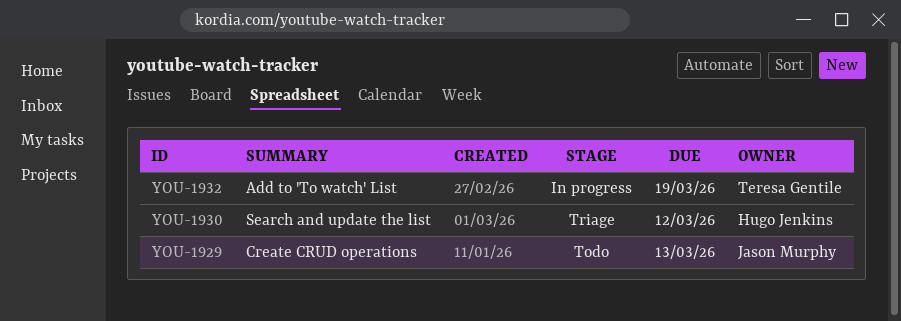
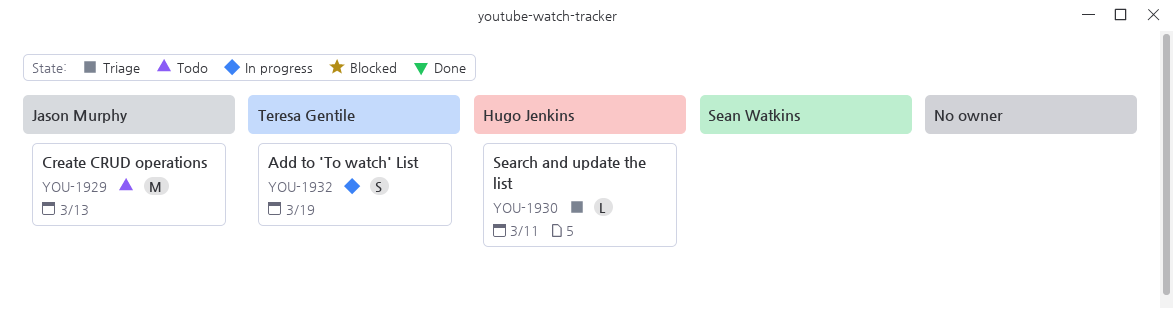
YOU-1930, due: Mar 12 -> Mar 11

